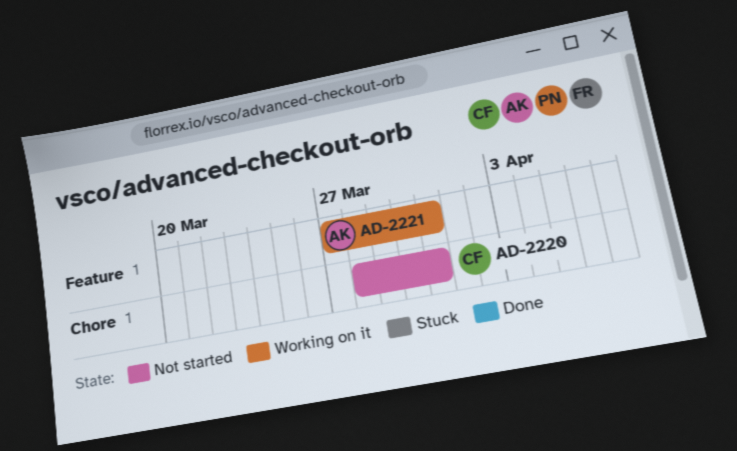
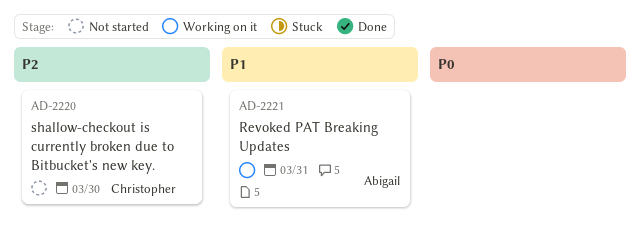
AD-2220, due: Mar 31 -> Mar 30

